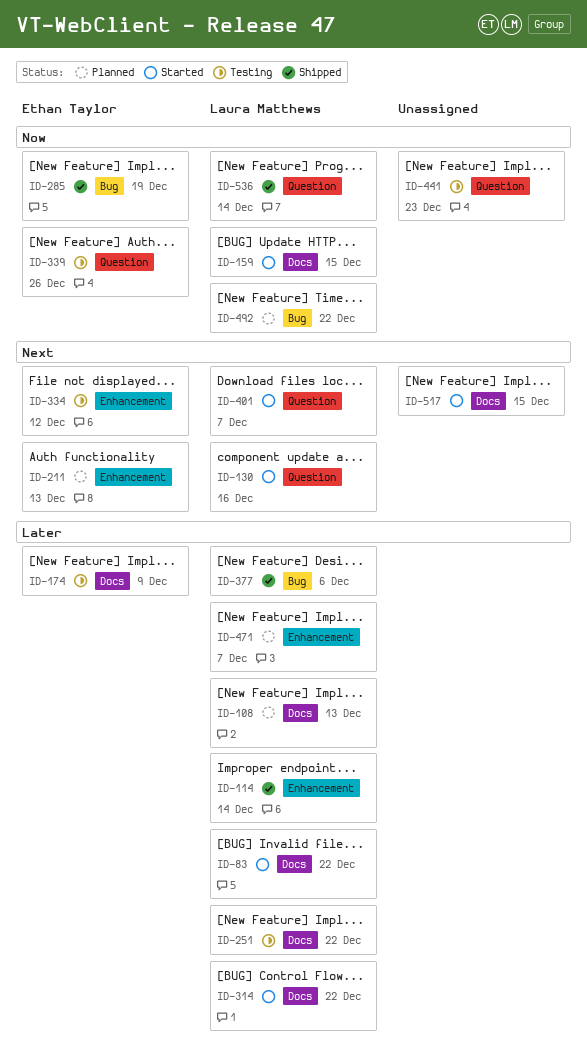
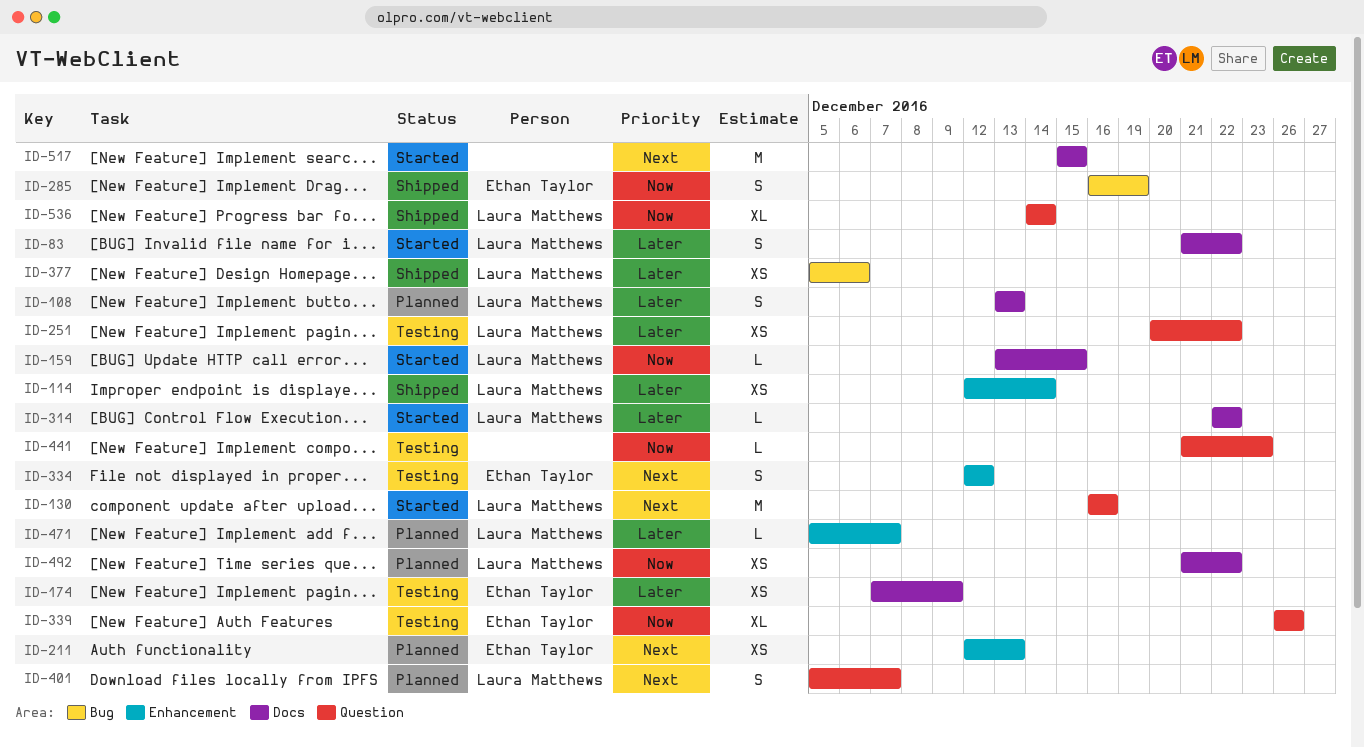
ID-251, label: Docs -> Question
ID-401, status: Started -> Planned
ID-492, label: Bug -> Docs

